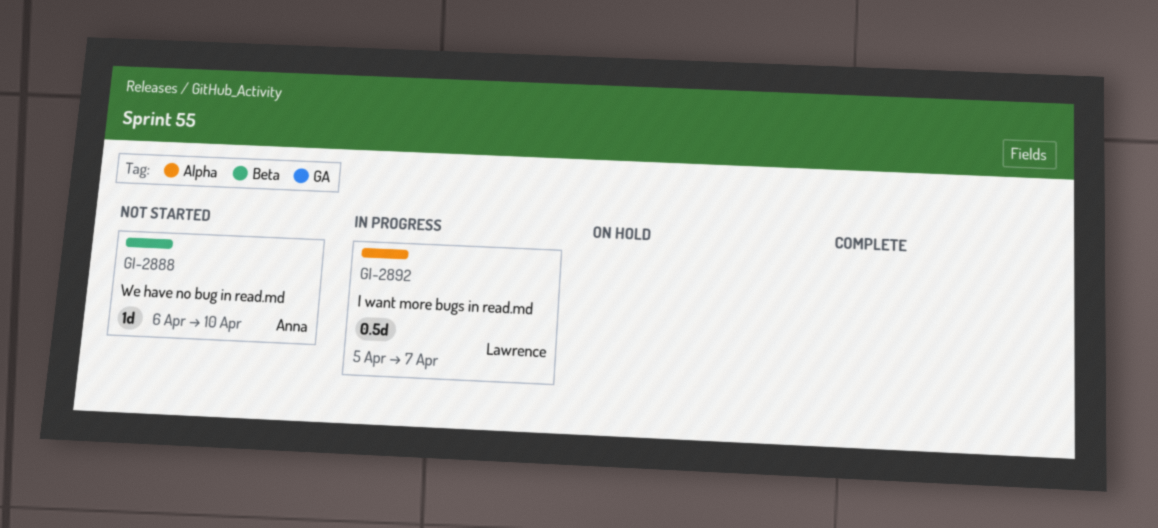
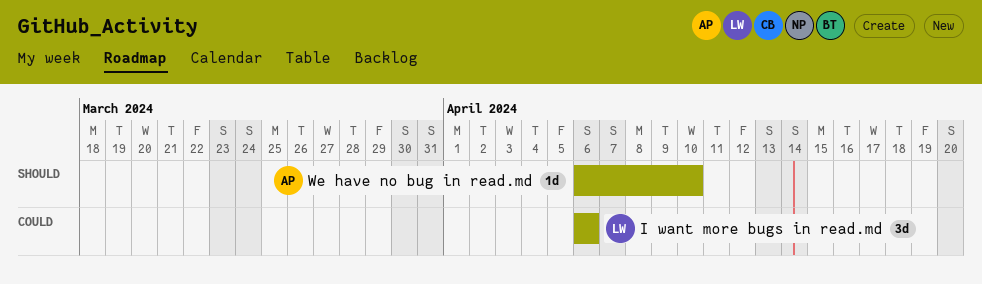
I want more bugs in read.md, estimate: 0.5d -> 3d
I want more bugs in read.md, start: Apr 5 -> Apr 6
I want more bugs in read.md, due: Apr 7 -> Apr 6

